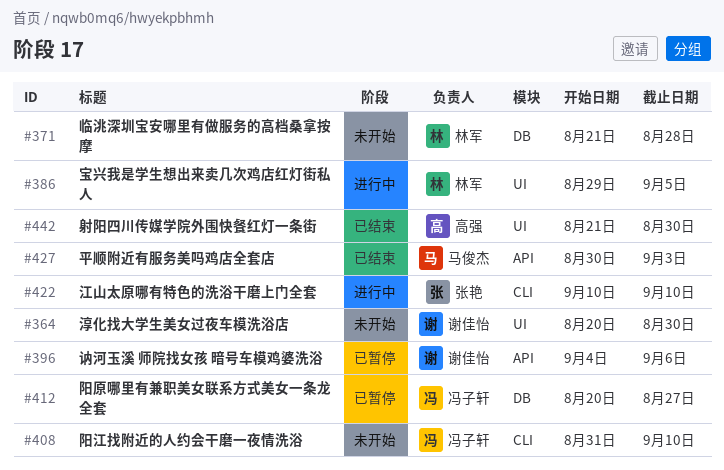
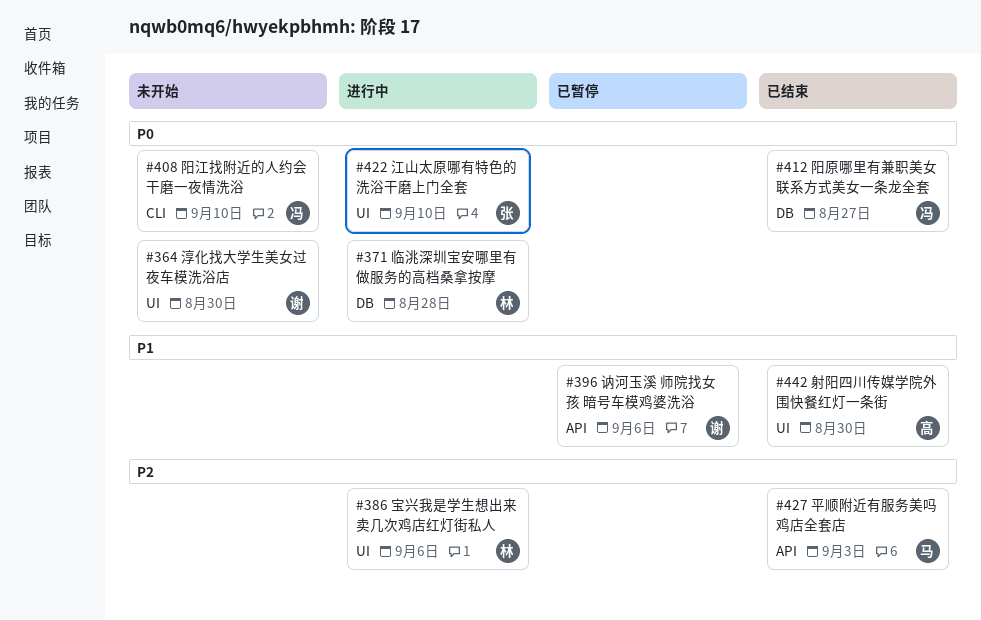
#371, status: 未开始 -> 进行中
#386, due: Sep 5 -> Sep 6
#412, status: 已暂停 -> 已结束
#422, label: CLI -> UI

